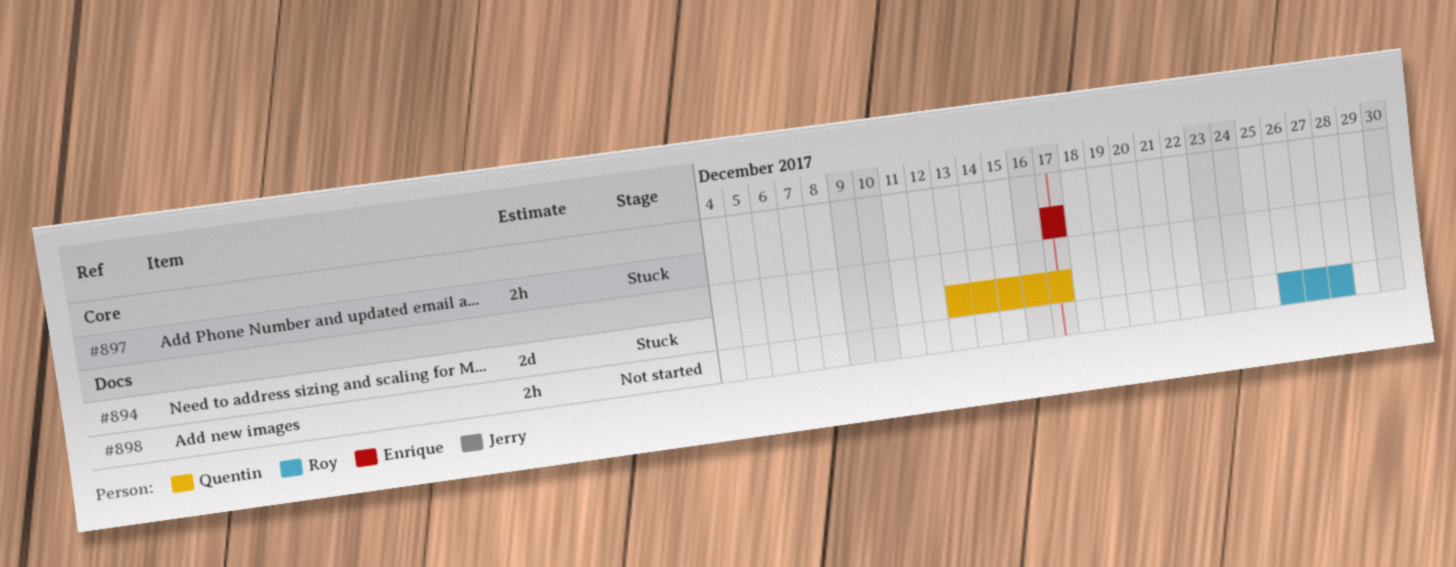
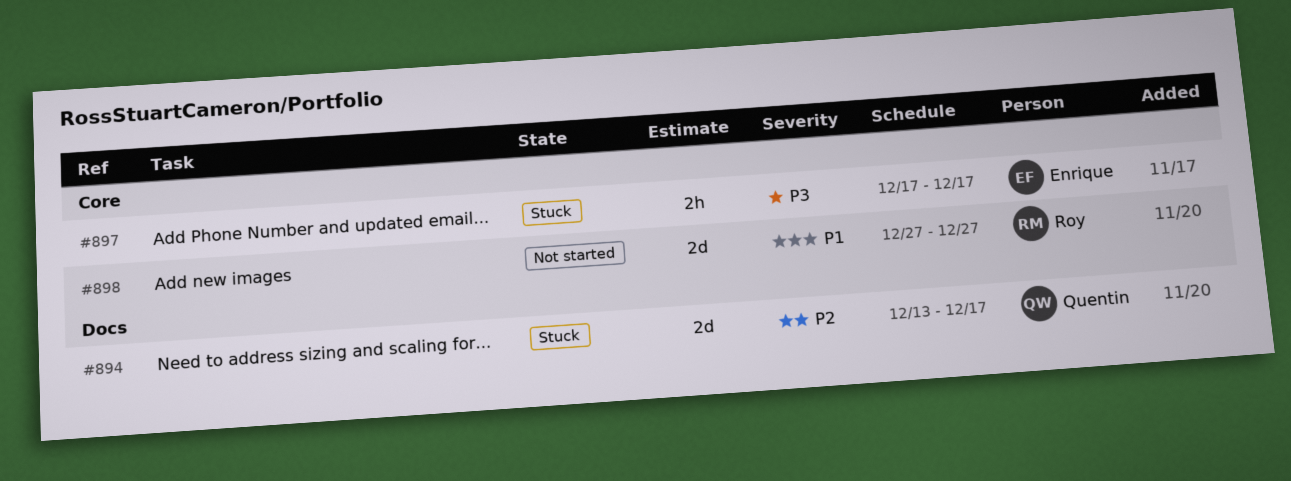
#898, label: Docs -> Core
#898, estimate: 2h -> 2d
#898, start: Dec 26 -> Dec 27
#898, due: Dec 28 -> Dec 27

